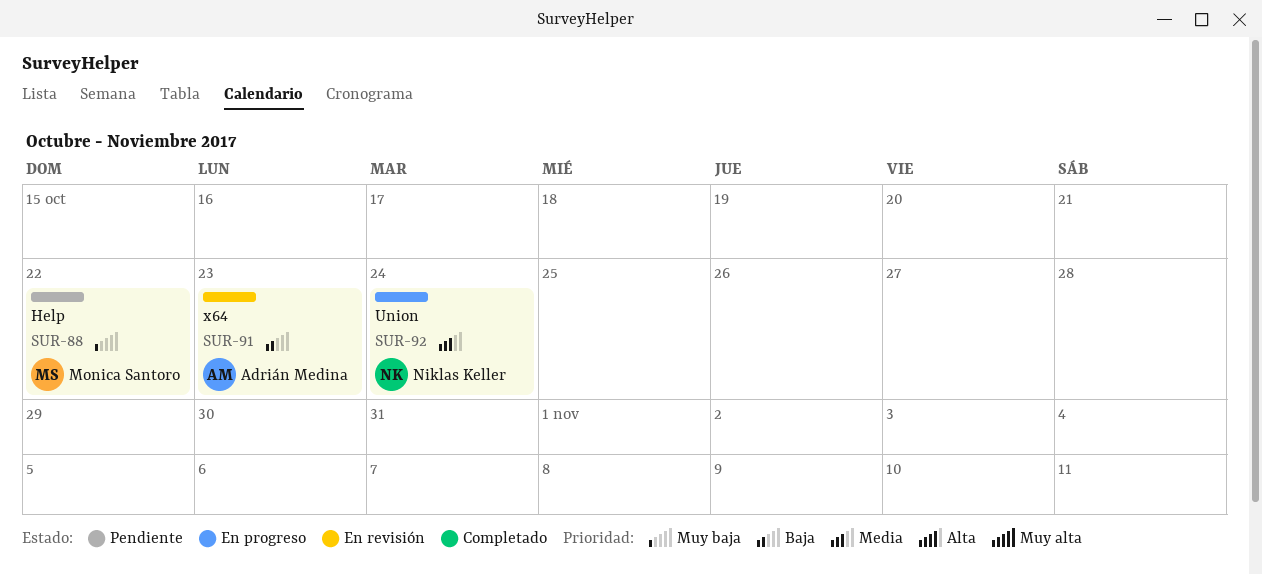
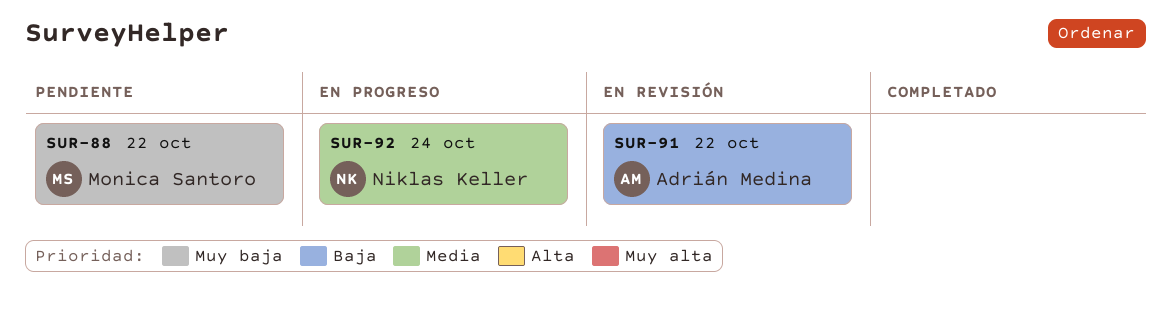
SUR-91, due: Oct 23 -> Oct 22

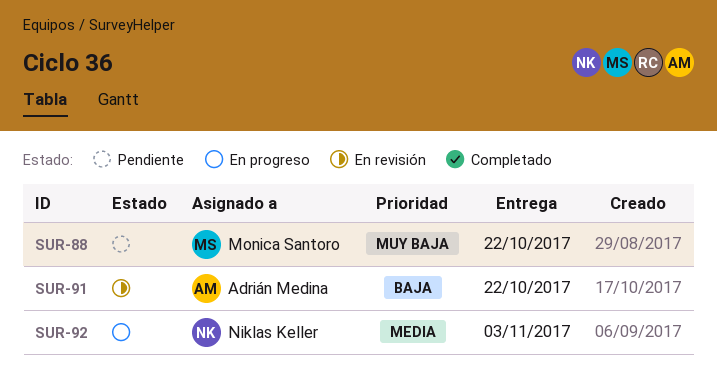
SUR-92, due: Oct 24 -> Nov 3

